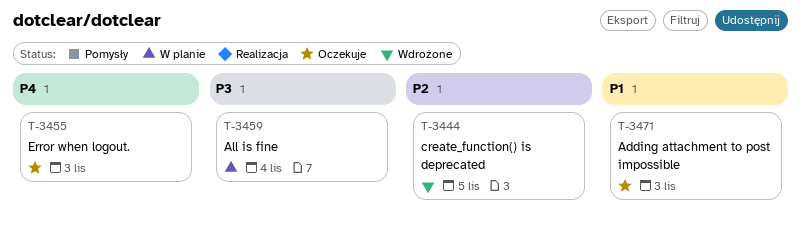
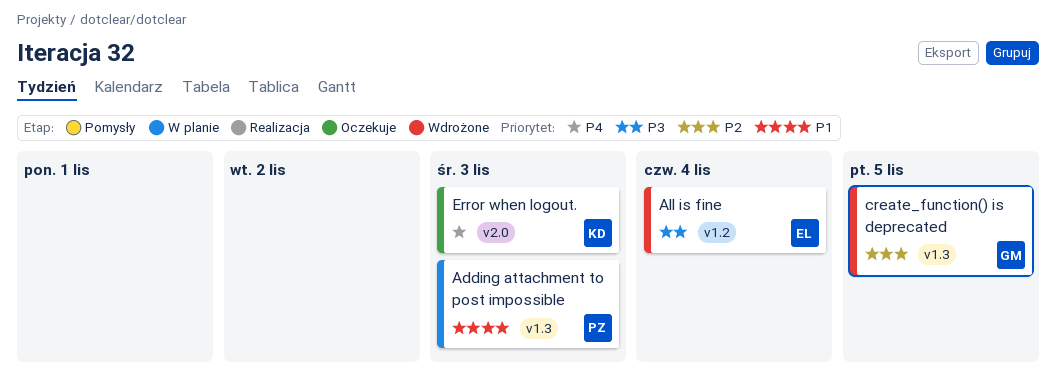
Adding attachment to post impossible, status: Oczekuje -> W planie
All is fine, status: W planie -> Wdrożone

